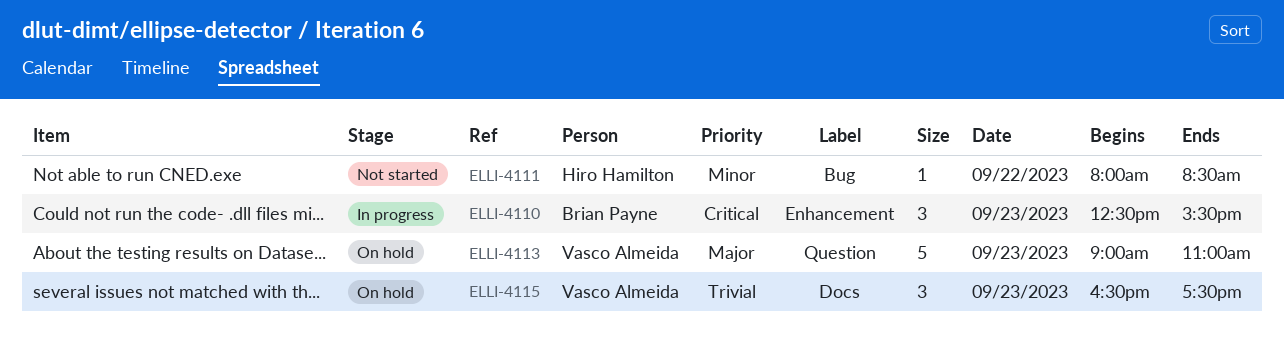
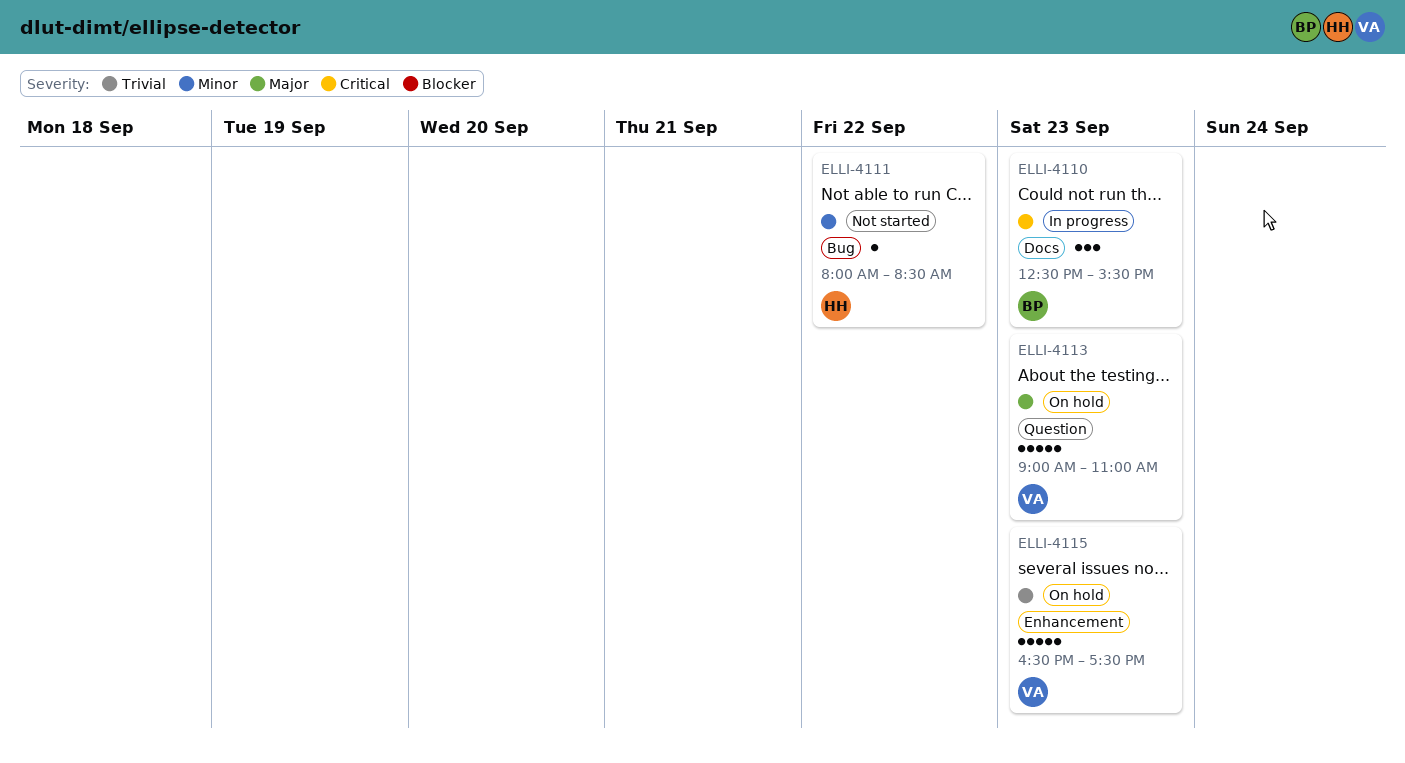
ELLI-4110, label: Enhancement -> Docs
ELLI-4115, label: Docs -> Enhancement
ELLI-4115, estimate: 3 -> 5

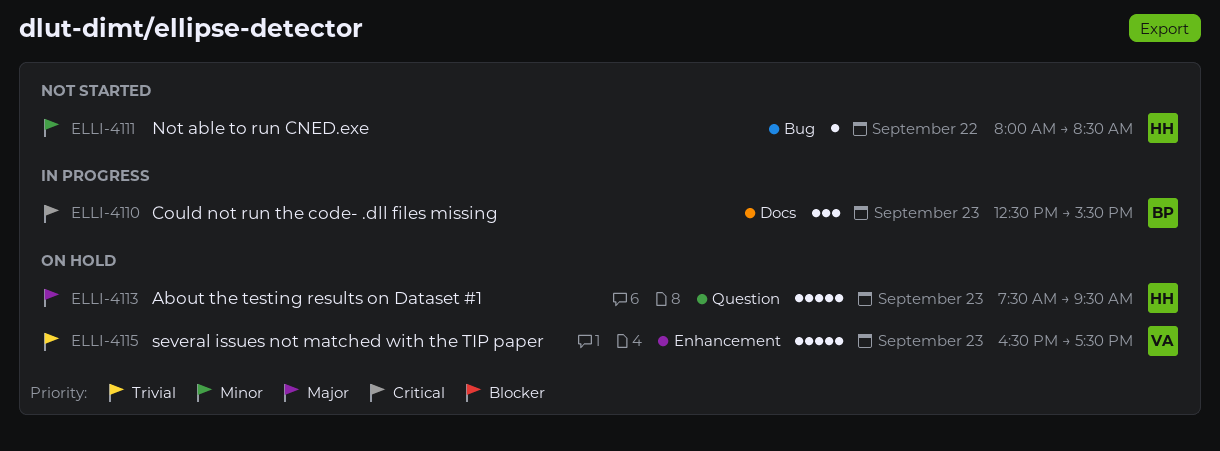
ELLI-4113, owner: VA -> HH
ELLI-4113, begins: 09:00 -> 07:30
ELLI-4113, ends: 11:00 -> 09:30

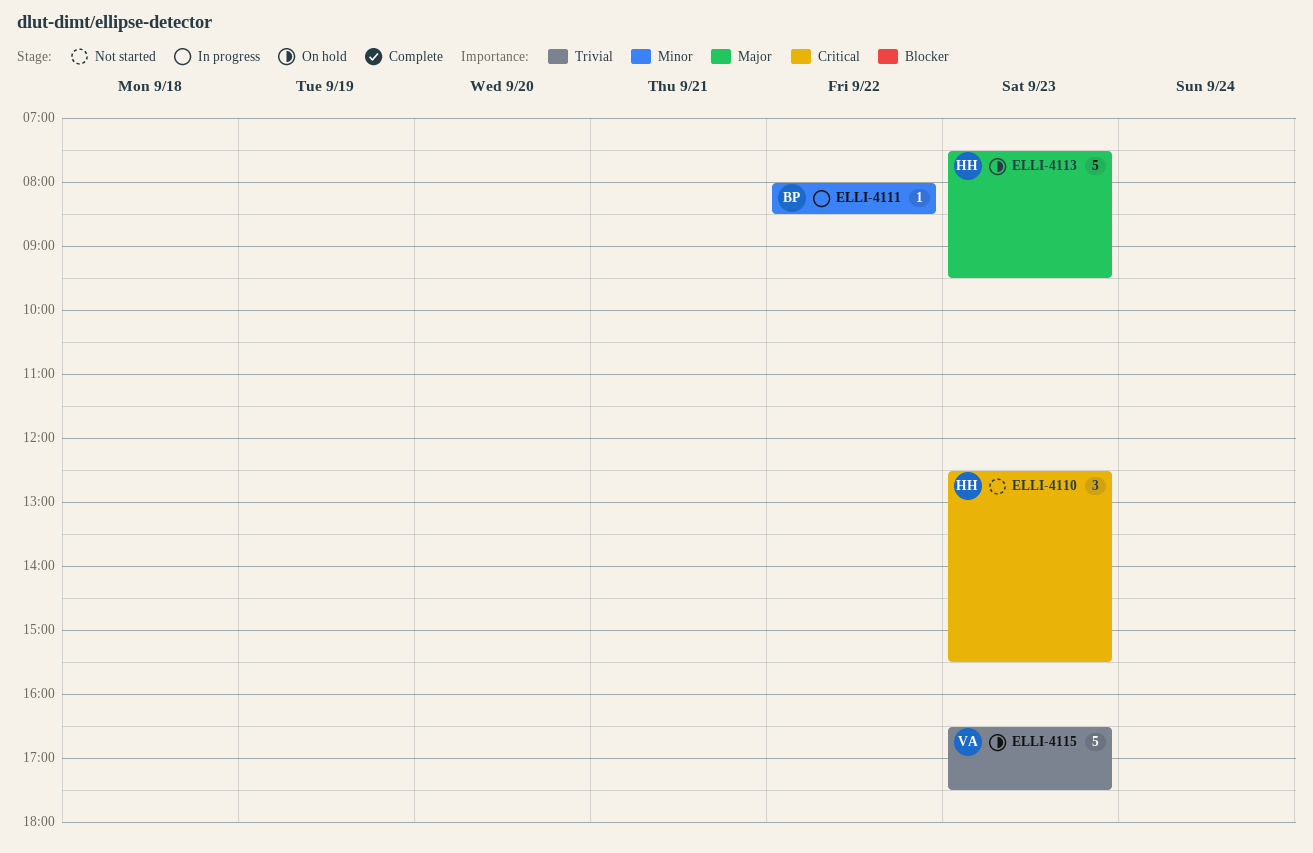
ELLI-4110, status: In progress -> Not started
ELLI-4110, owner: BP -> HH
ELLI-4111, status: Not started -> In progress
ELLI-4111, owner: HH -> BP

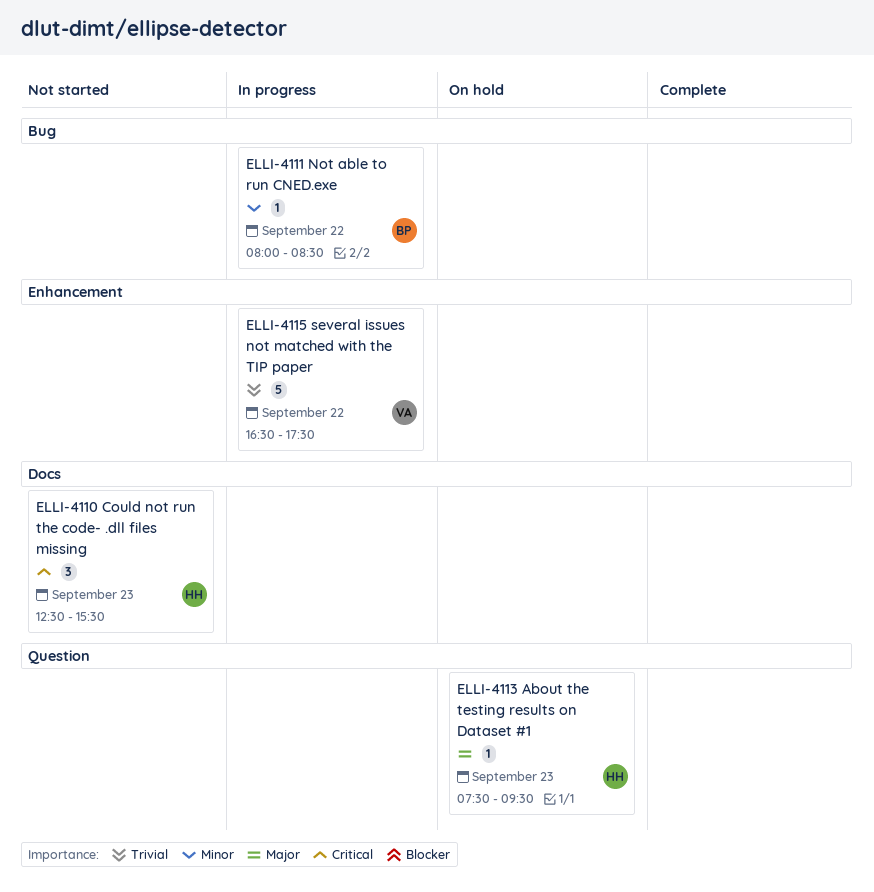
ELLI-4113, estimate: 5 -> 1
ELLI-4115, status: On hold -> In progress
ELLI-4115, day: Sep 23 -> Sep 22

